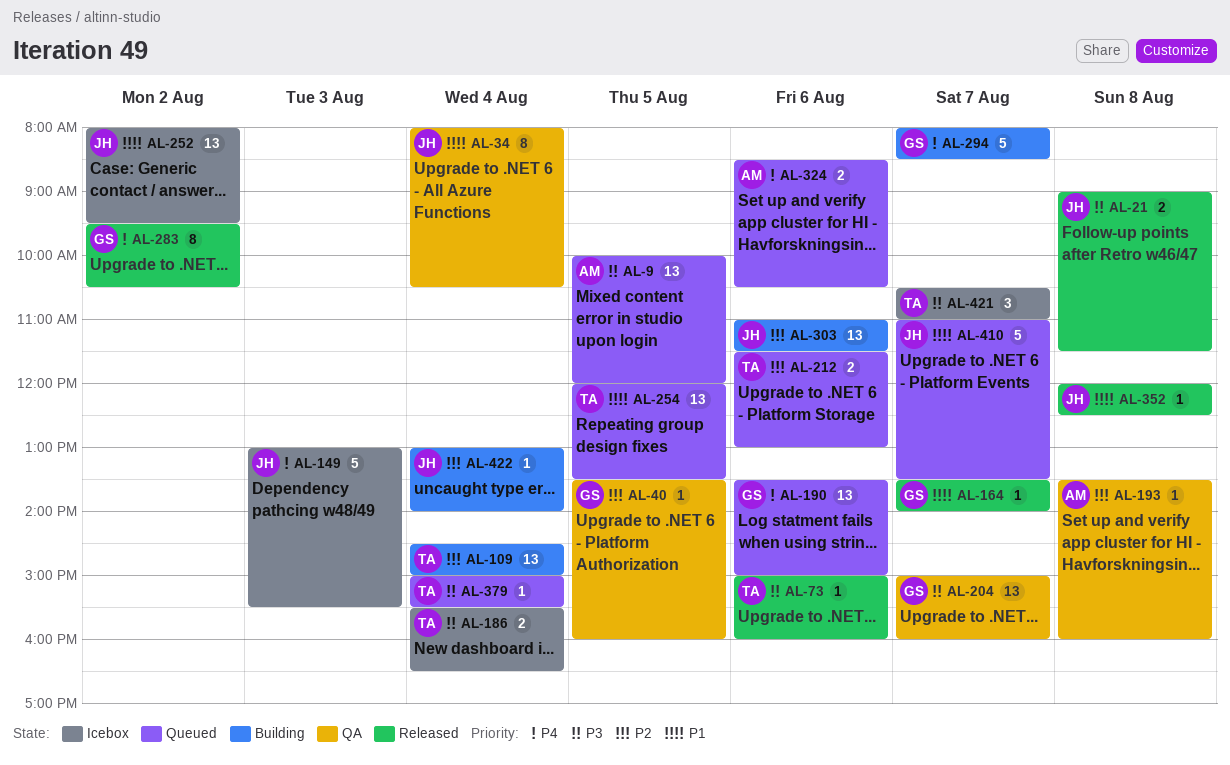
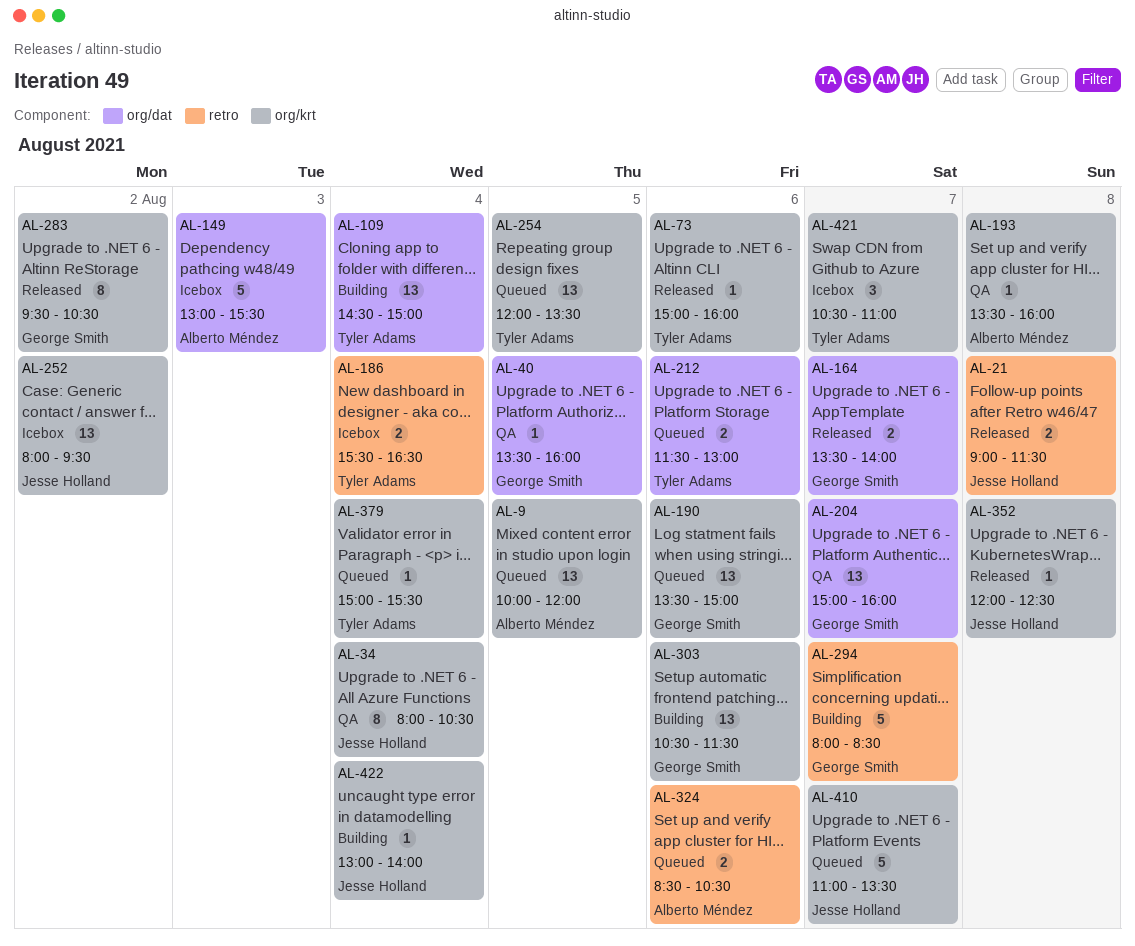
AL-149, owner: Jesse Holland -> Alberto Méndez
AL-164, estimate: 1 -> 2
AL-303, owner: Jesse Holland -> George Smith
AL-303, begins: 11:00 -> 10:30

